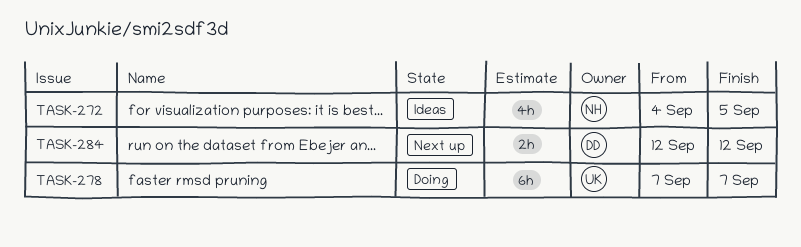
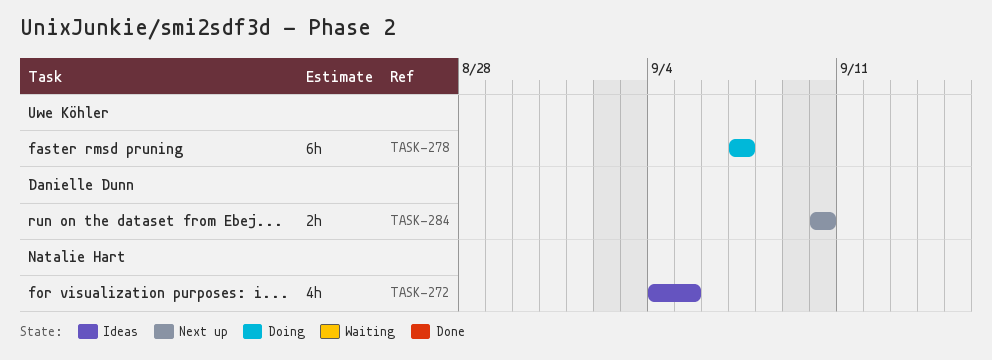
TASK-284, start: Sep 12 -> Sep 10
TASK-284, due: Sep 12 -> Sep 10

